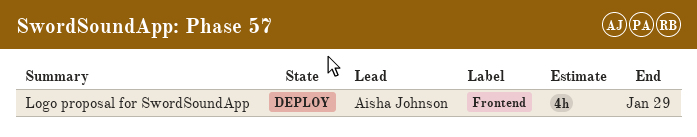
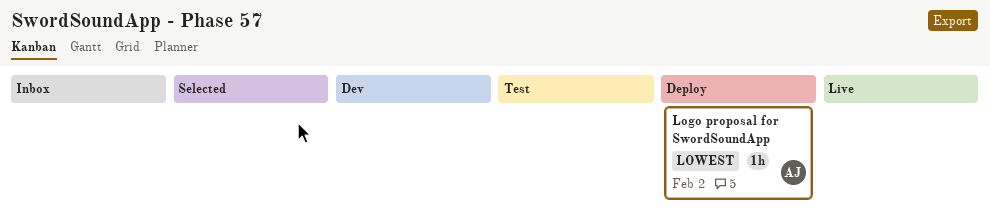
Logo proposal for SwordSoundApp, estimate: 4h -> 1h
Logo proposal for SwordSoundApp, due: Jan 29 -> Feb 2

